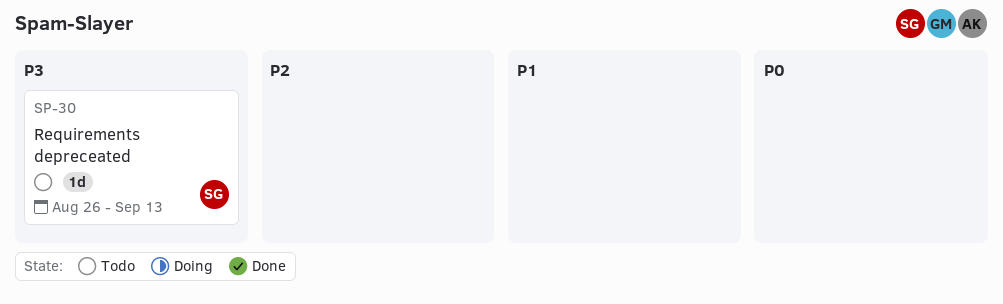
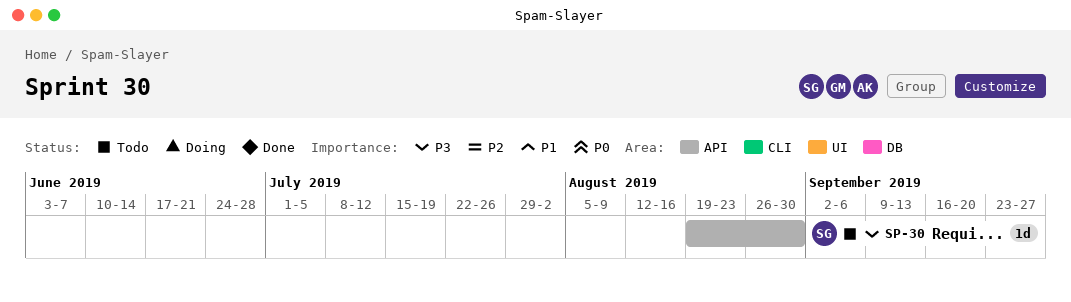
SP-30, start: Aug 26 -> Aug 19
SP-30, due: Sep 13 -> Aug 30

